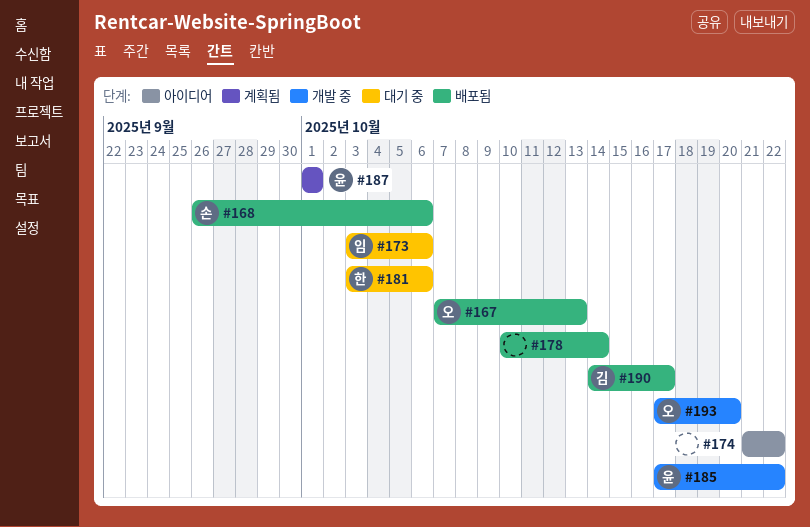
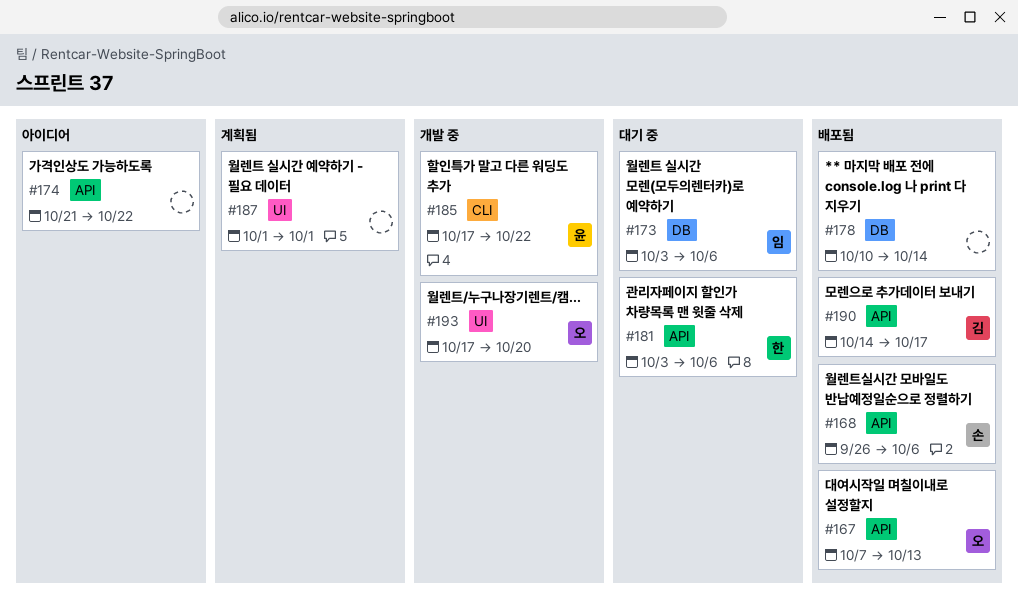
#187, owner: 윤 -> none

